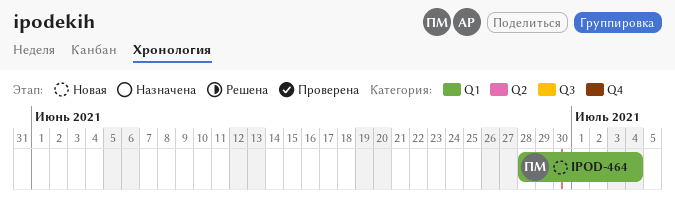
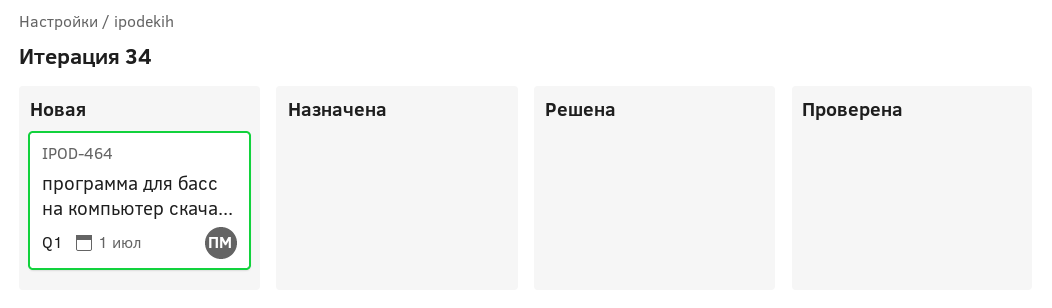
IPOD-464, due: Jul 4 -> Jul 1

